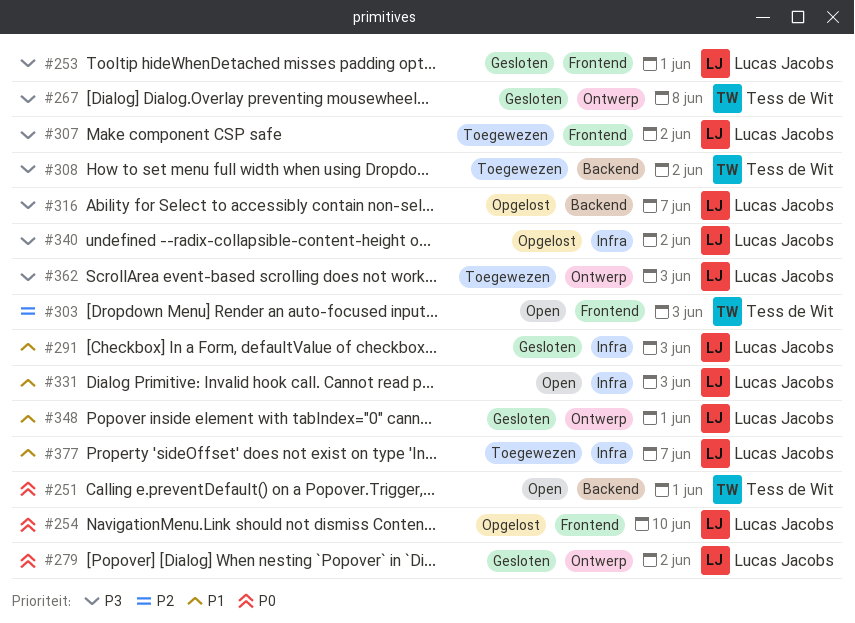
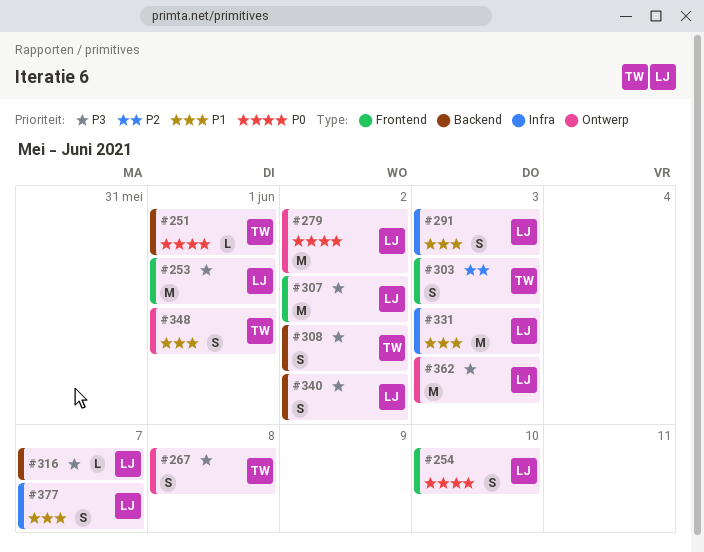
#340, label: Infra -> Backend
#348, owner: Lucas Jacobs -> Tess de Wit

